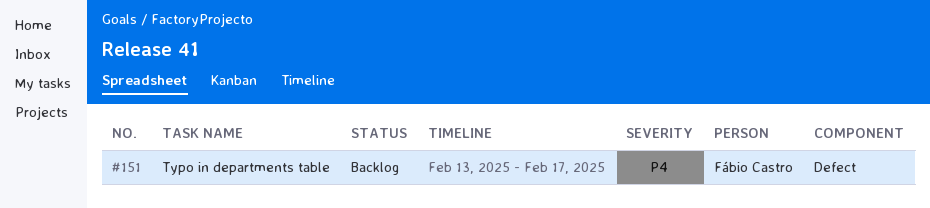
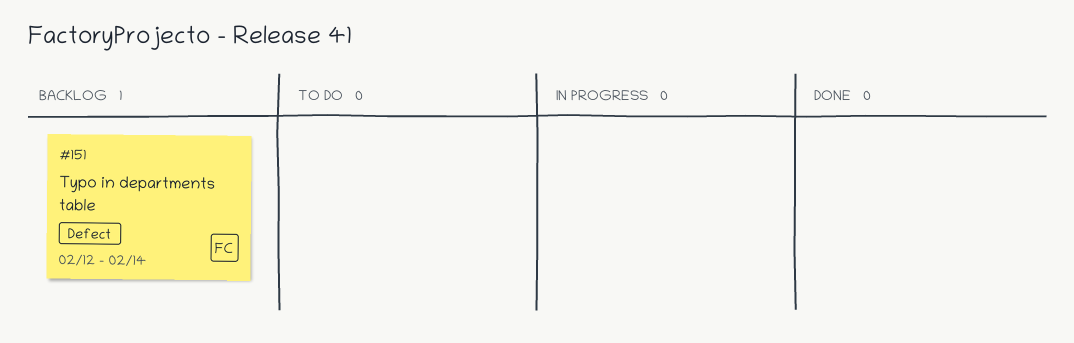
#151, start: Feb 13 -> Feb 12
#151, due: Feb 17 -> Feb 14

